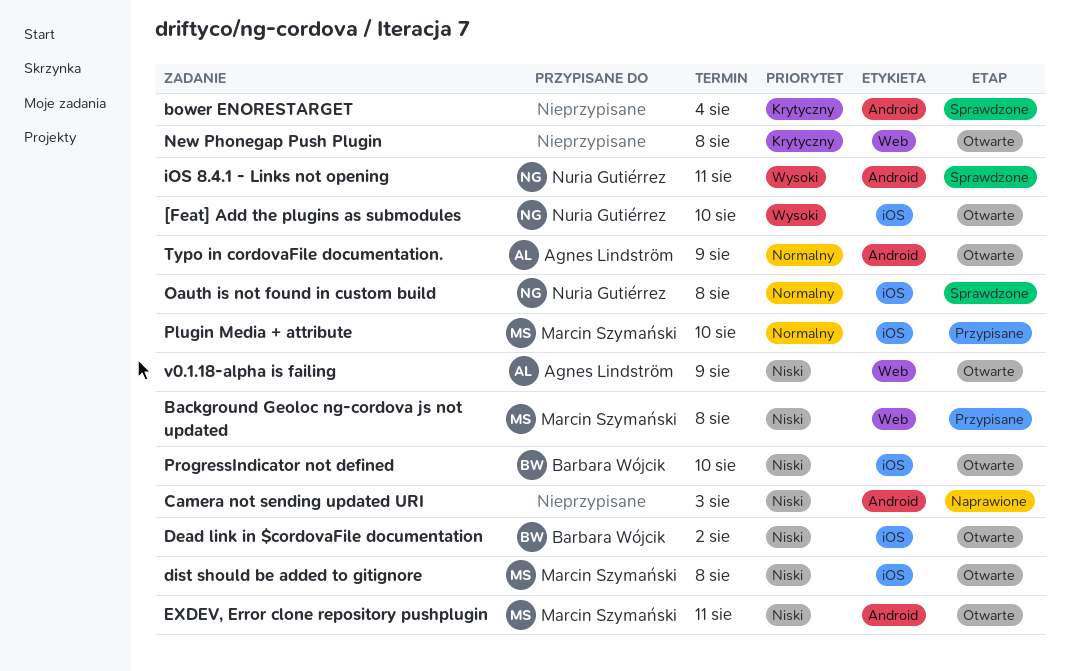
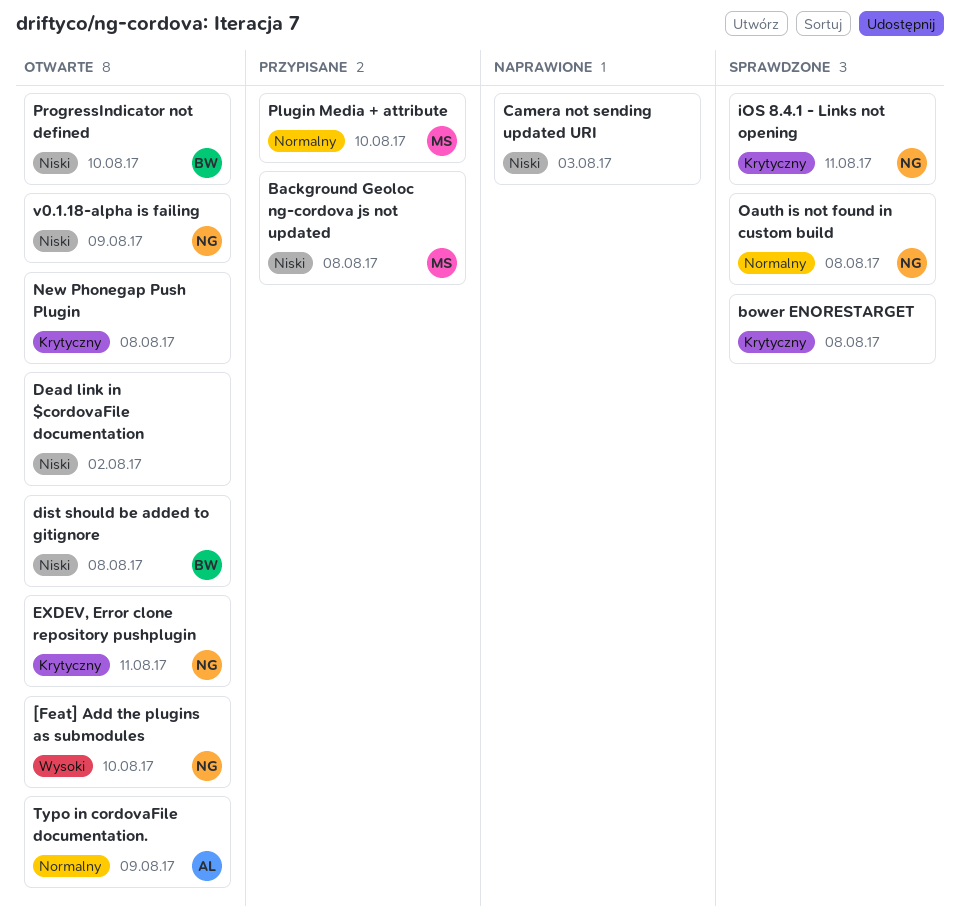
bower ENORESTARGET, due: Aug 4 -> Aug 8
Dead link in $cordovaFile documentation, owner: Barbara Wójcik -> none
dist should be added to gitignore, owner: Marcin Szymański -> Barbara Wójcik
EXDEV, Error clone repository pushplugin, owner: Marcin Szymański -> Nuria Gutiérrez
EXDEV, Error clone repository pushplugin, priority: Niski -> Krytyczny
iOS 8.4.1 - Links not opening, priority: Wysoki -> Krytyczny
v0.1.18-alpha is failing, owner: Agnes Lindström -> Nuria Gutiérrez

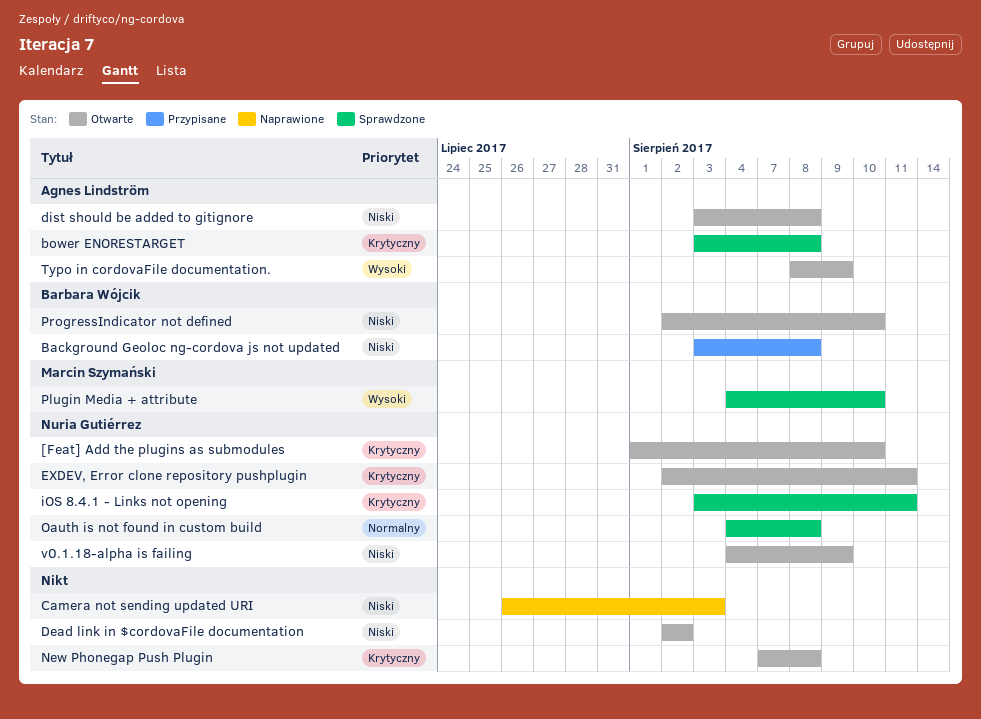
[Feat] Add the plugins as submodules, priority: Wysoki -> Krytyczny
Background Geoloc ng-cordova js not updated, owner: Marcin Szymański -> Barbara Wójcik
bower ENORESTARGET, owner: none -> Agnes Lindström
dist should be added to gitignore, owner: Barbara Wójcik -> Agnes Lindström
Plugin Media + attribute, status: Przypisane -> Sprawdzone
Plugin Media + attribute, priority: Normalny -> Wysoki
Typo in cordovaFile documentation., priority: Normalny -> Wysoki

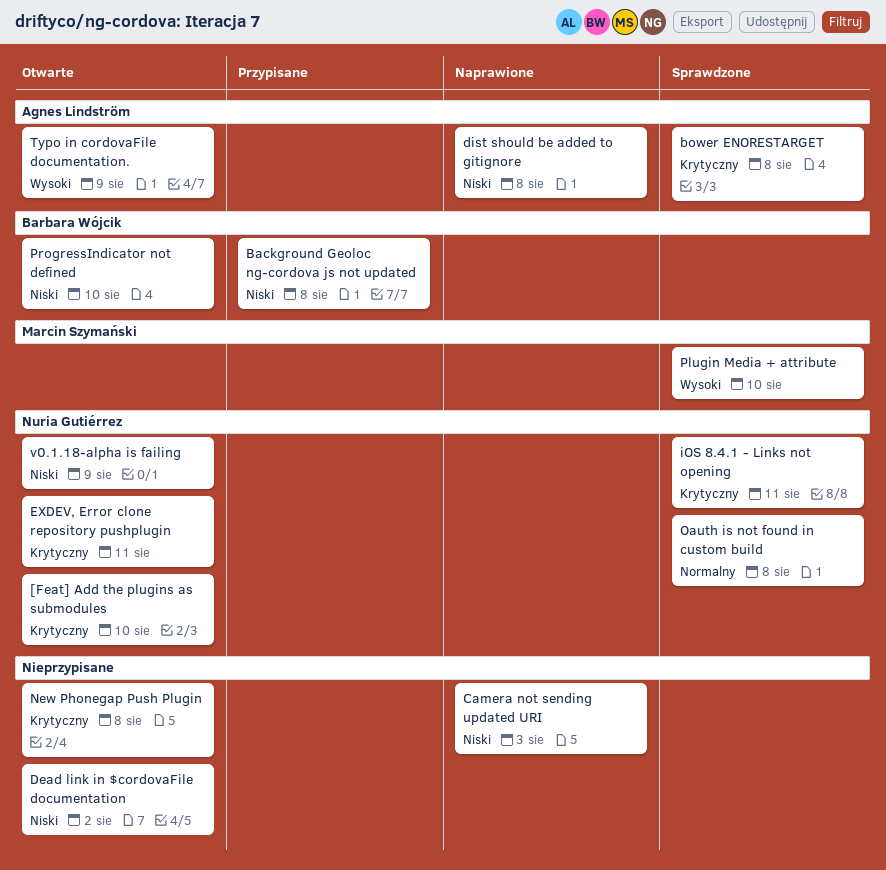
dist should be added to gitignore, status: Otwarte -> Naprawione

